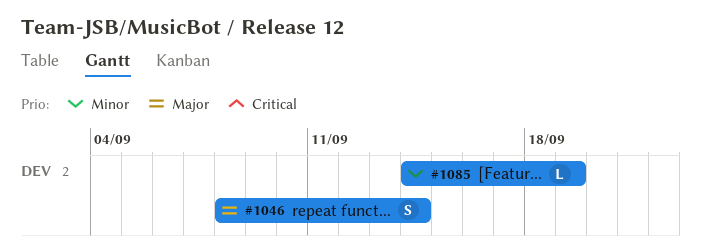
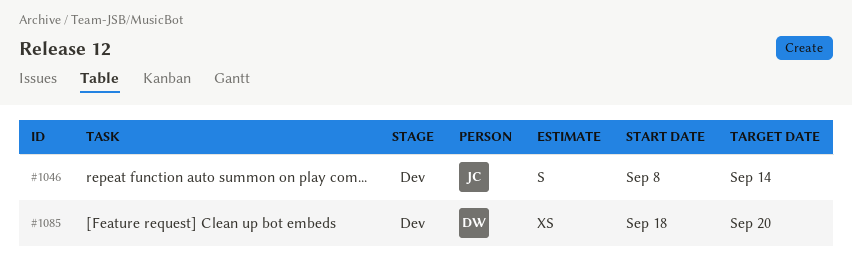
#1085, estimate: L -> XS
#1085, start: Sep 14 -> Sep 18
#1085, due: Sep 19 -> Sep 20

